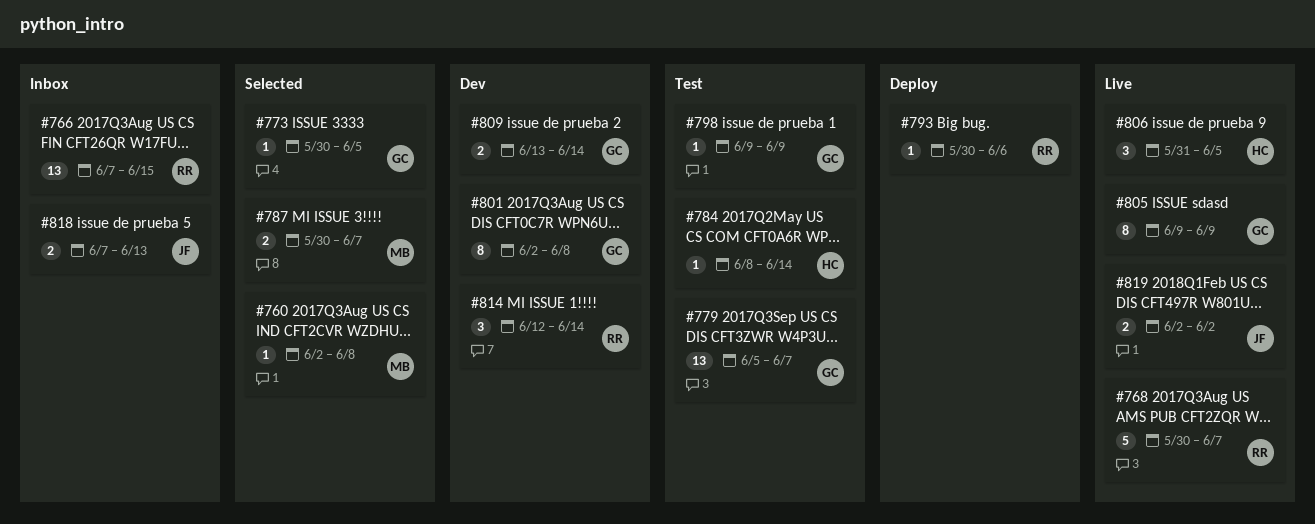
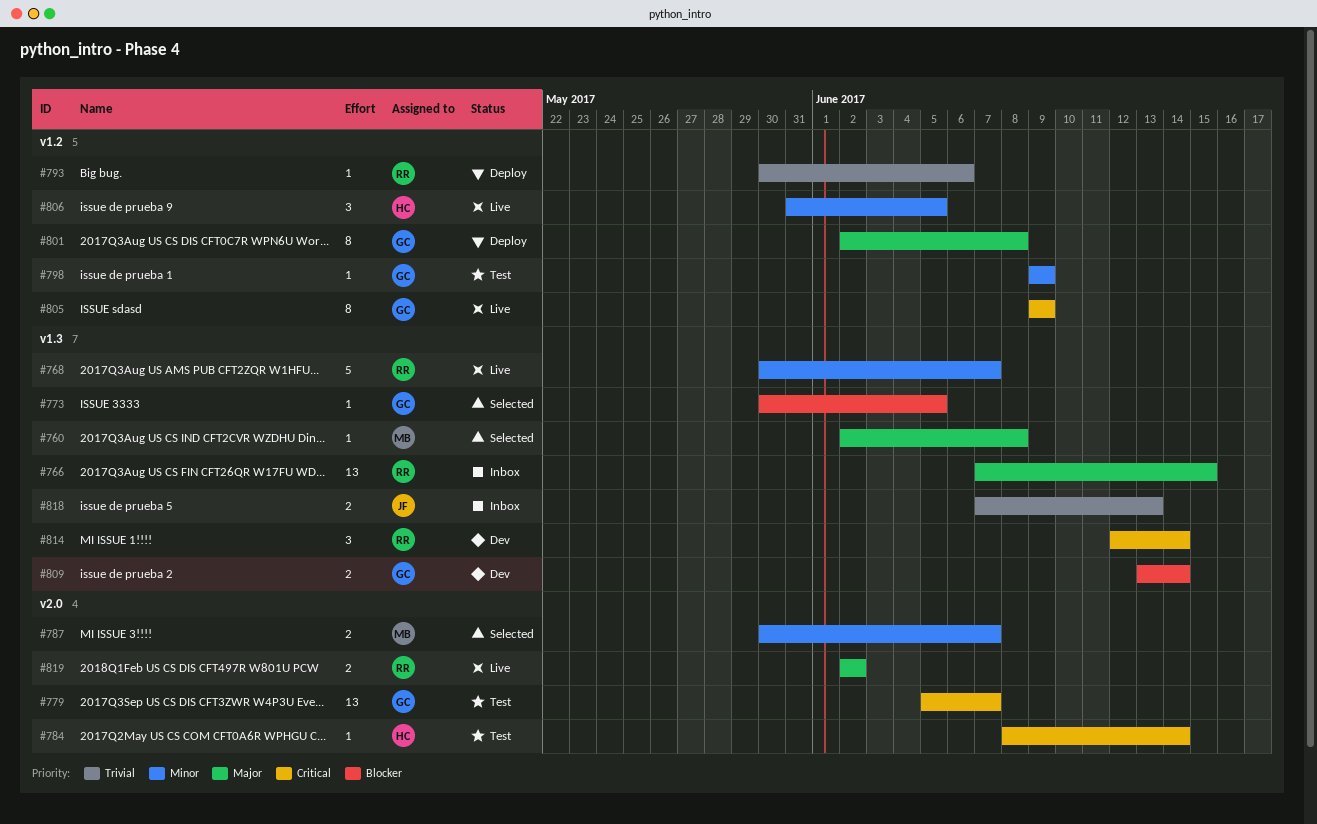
#801, status: Dev -> Deploy
#819, owner: JF -> RR

